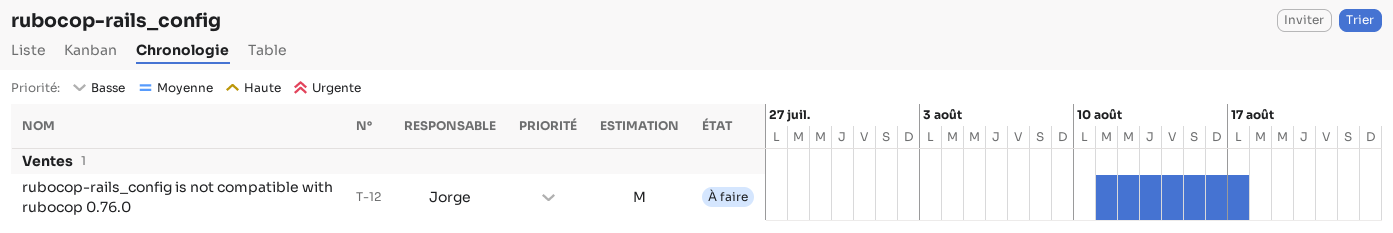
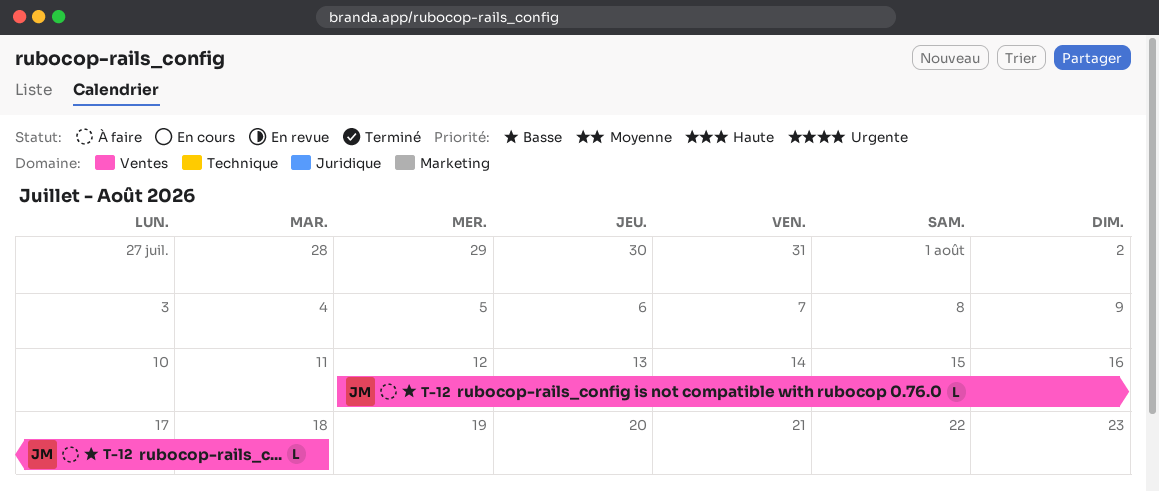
T-12, estimate: M -> L
T-12, start: Aug 11 -> Aug 12
T-12, due: Aug 17 -> Aug 18

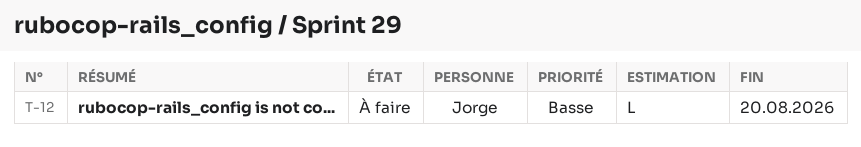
T-12, due: Aug 18 -> Aug 20

